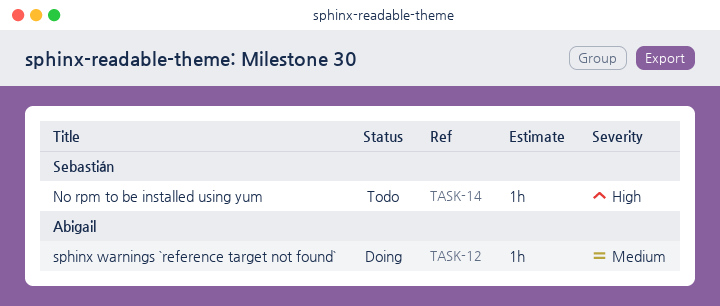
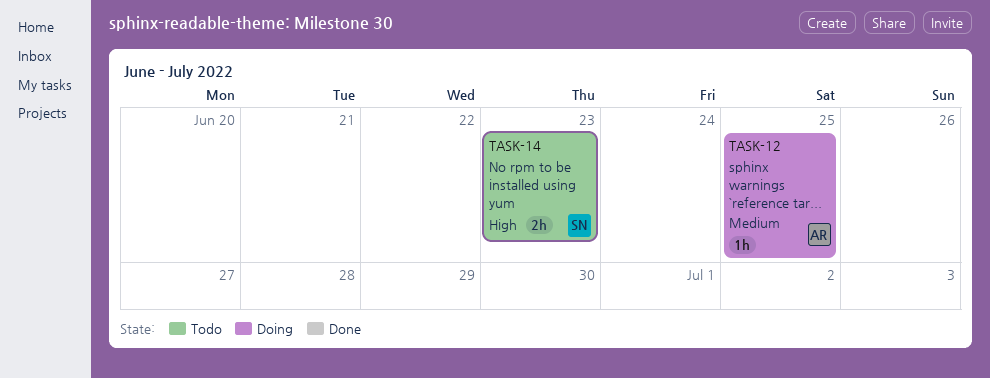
TASK-14, estimate: 1h -> 2h

